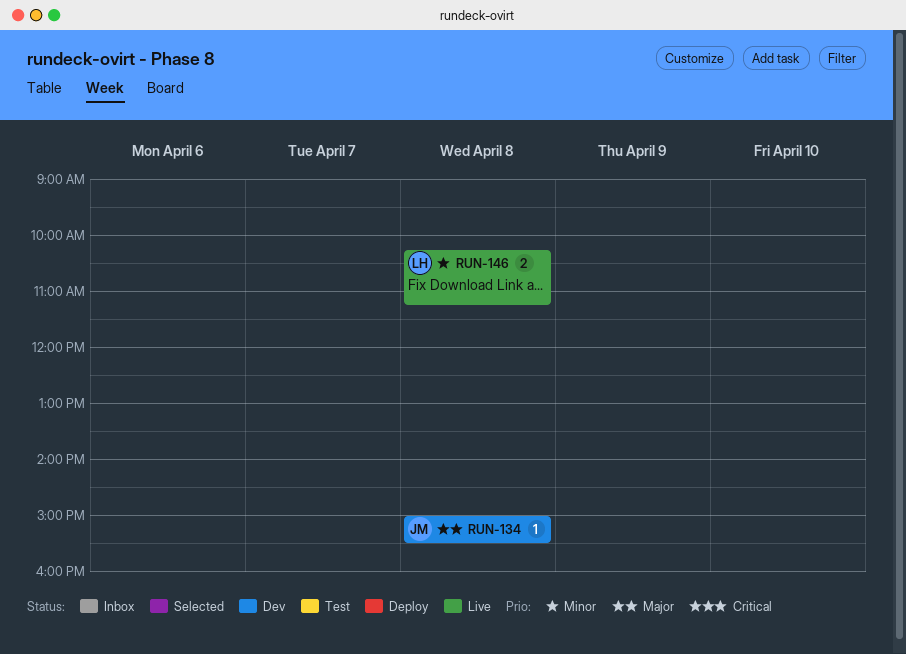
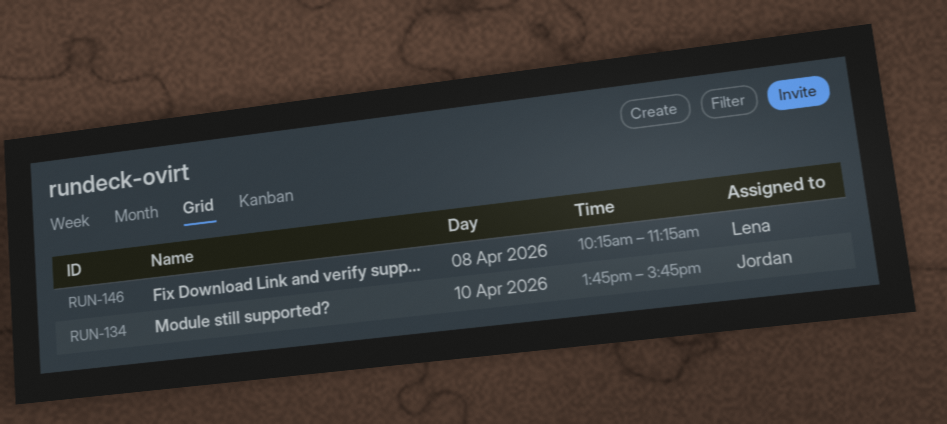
RUN-134, day: Apr 8 -> Apr 10
RUN-134, begins: 15:00 -> 13:45
RUN-134, ends: 15:30 -> 15:45

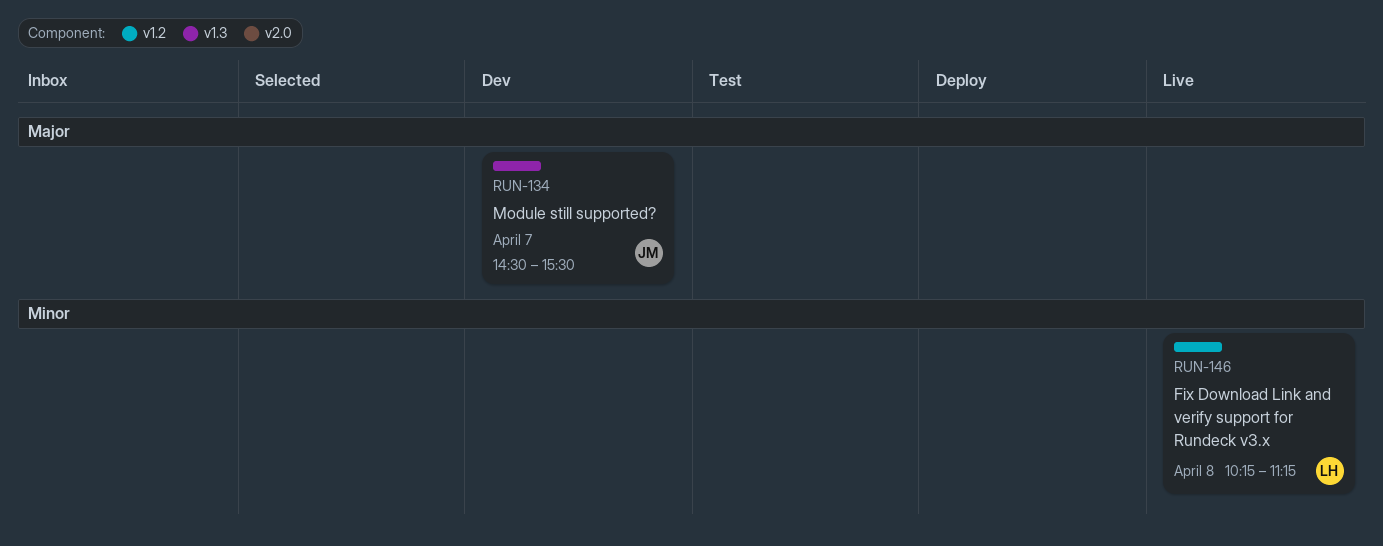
RUN-134, day: Apr 10 -> Apr 7
RUN-134, begins: 13:45 -> 14:30
RUN-134, ends: 15:45 -> 15:30

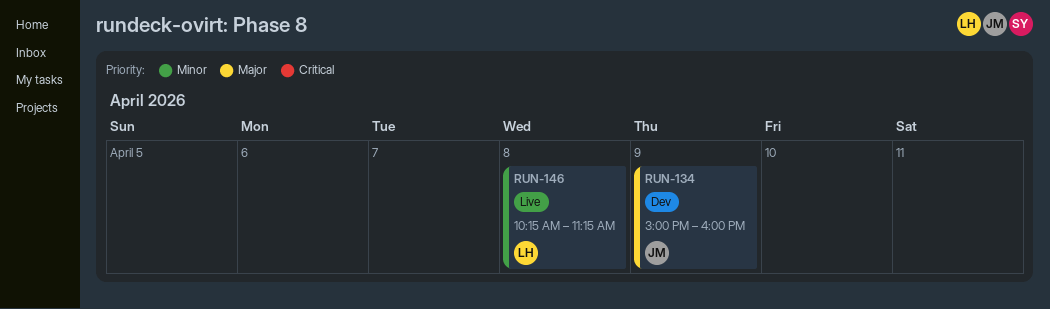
RUN-134, day: Apr 7 -> Apr 9
RUN-134, begins: 14:30 -> 15:00
RUN-134, ends: 15:30 -> 16:00

